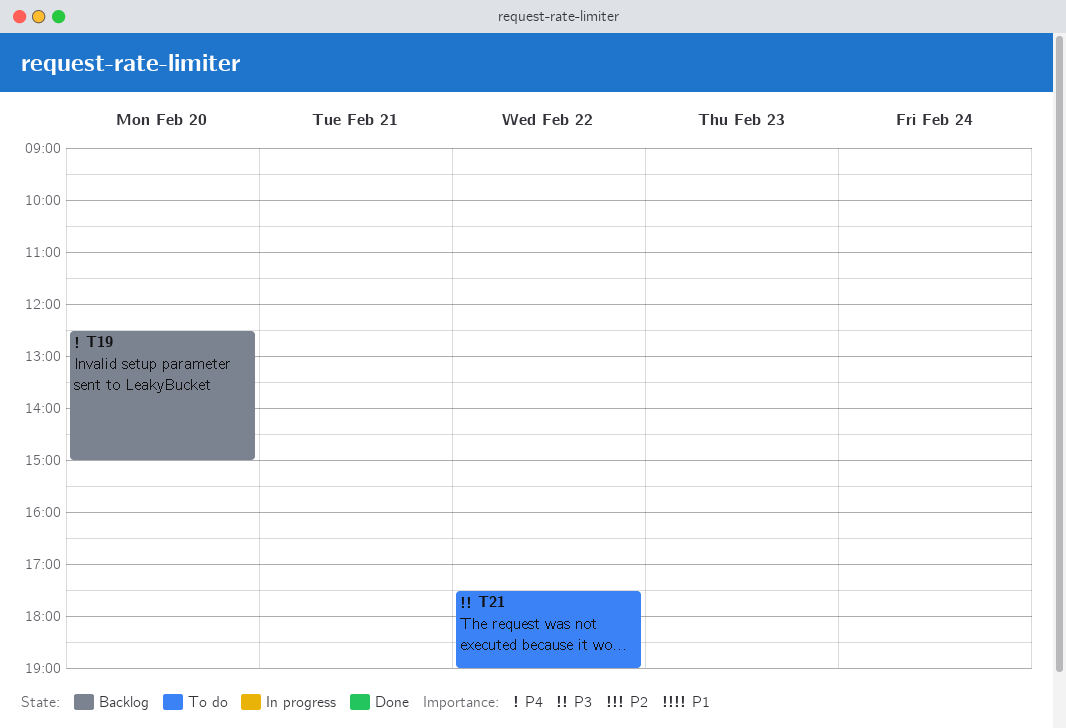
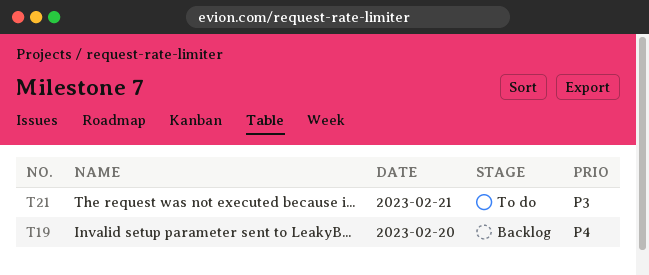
T21, day: Feb 22 -> Feb 21

